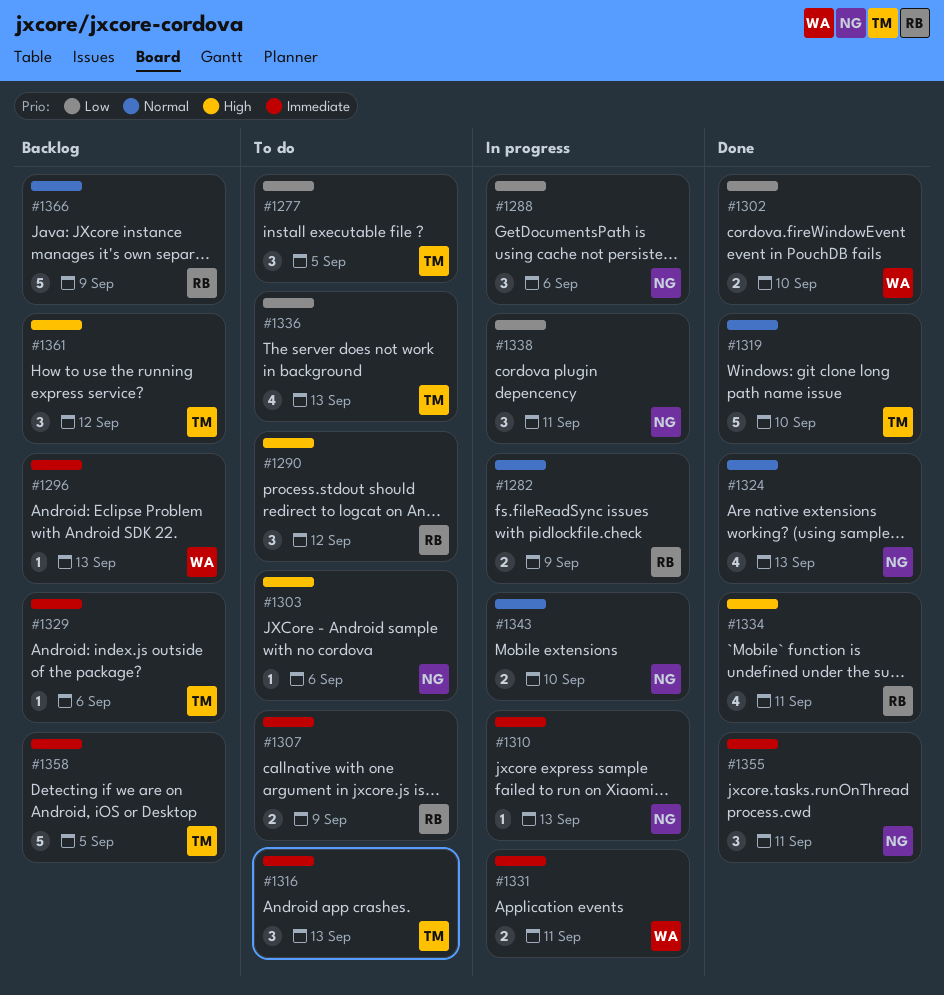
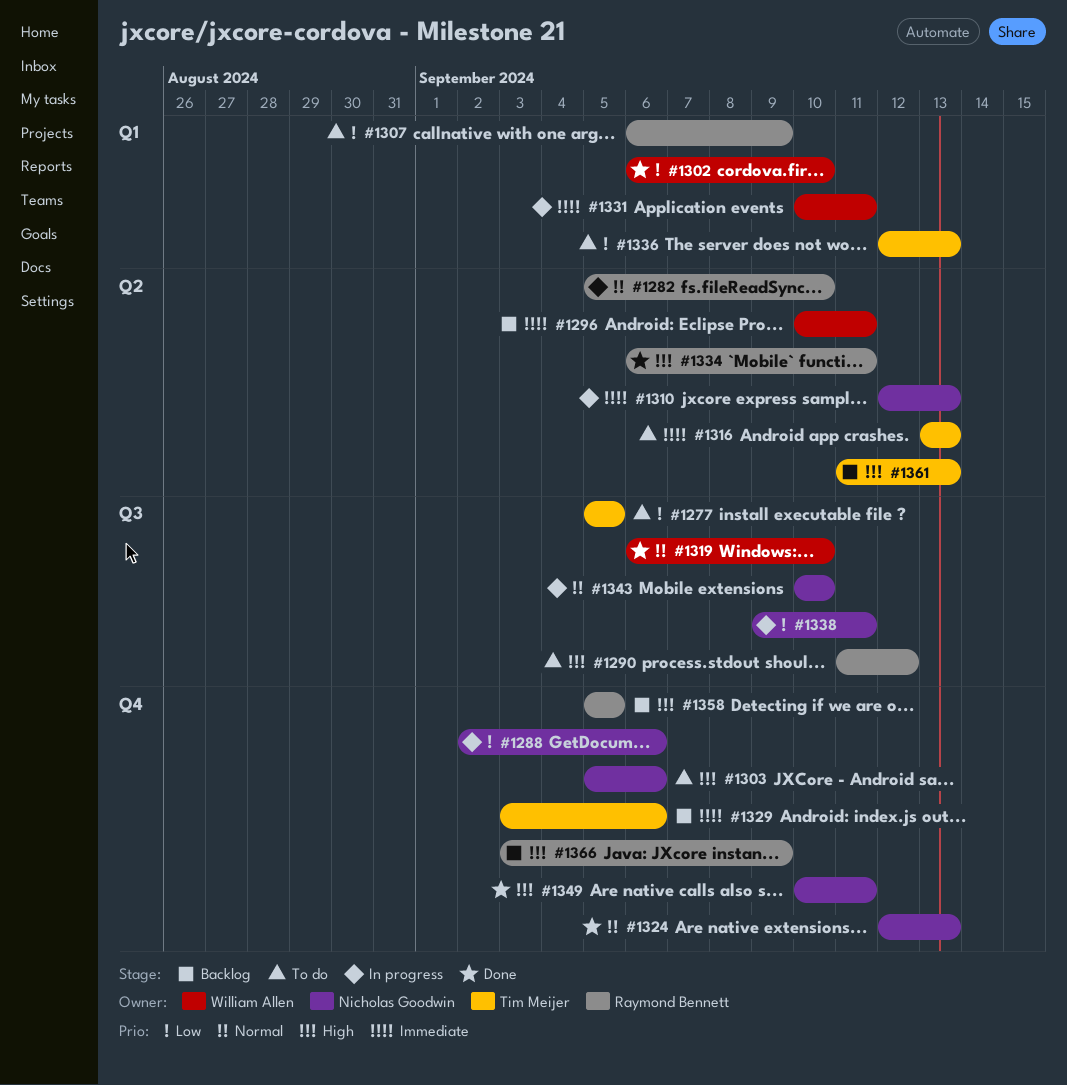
#1282, due: Sep 9 -> Sep 10
#1296, due: Sep 13 -> Sep 11
#1307, priority: Immediate -> Low
#1319, owner: Tim Meijer -> William Allen
#1349: none -> present
#1355: present -> none
#1358, owner: Tim Meijer -> Raymond Bennett
#1358, priority: Immediate -> High
#1361, due: Sep 12 -> Sep 13
#1366, priority: Normal -> High

